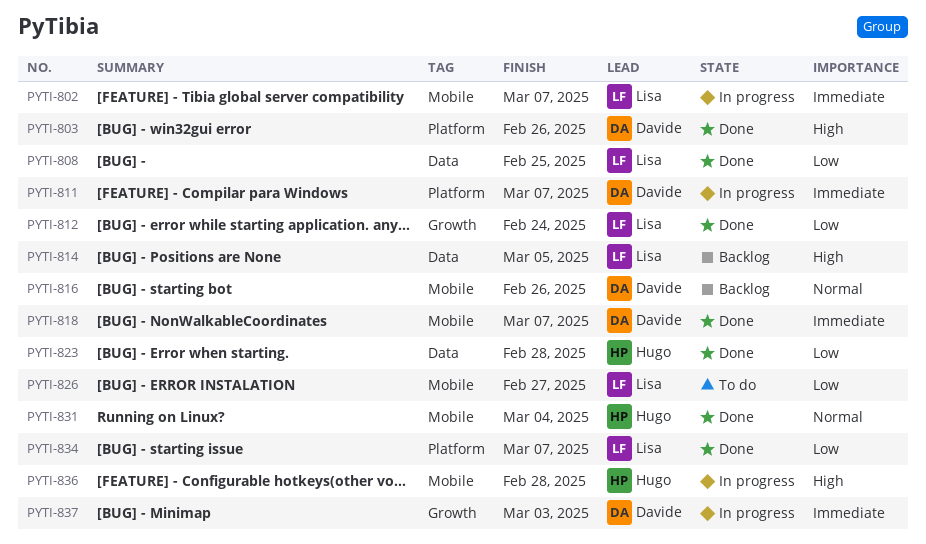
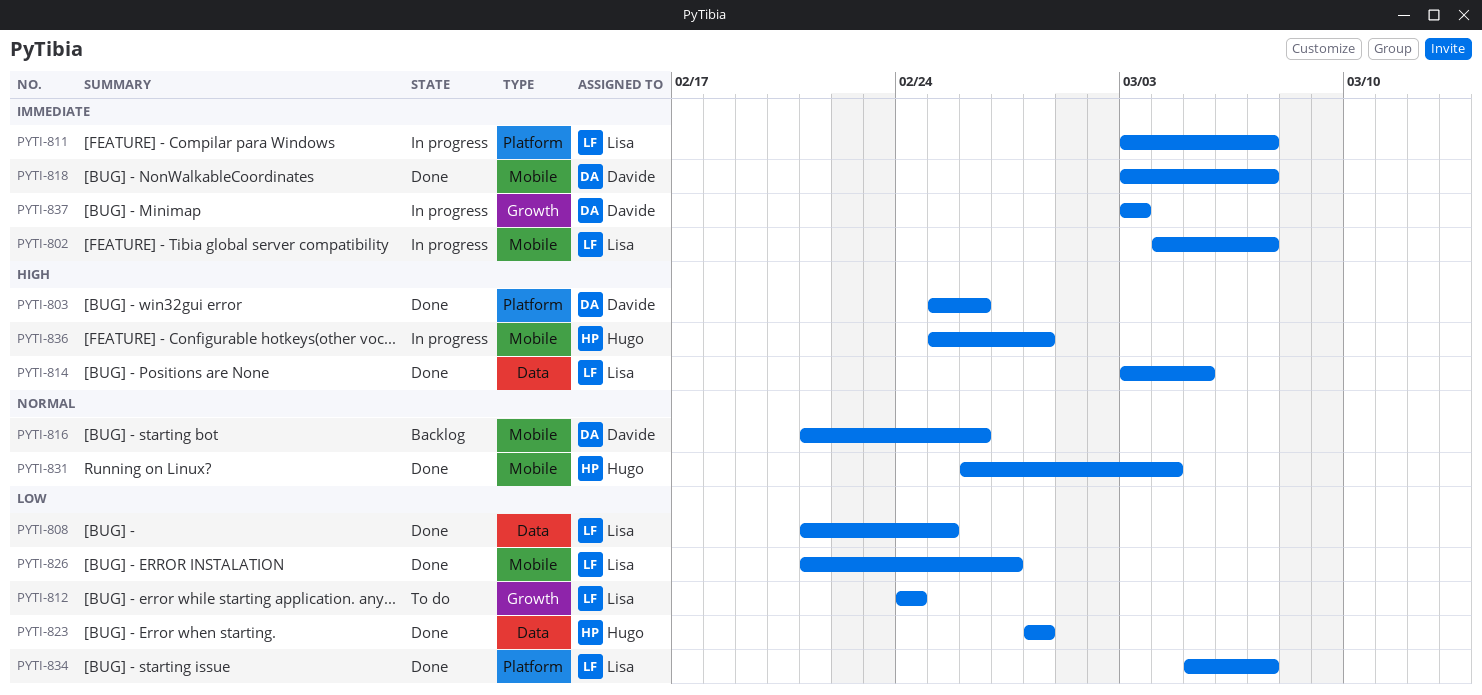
PYTI-811, owner: Davide -> Lisa
PYTI-812, status: Done -> To do
PYTI-814, status: Backlog -> Done
PYTI-826, status: To do -> Done

